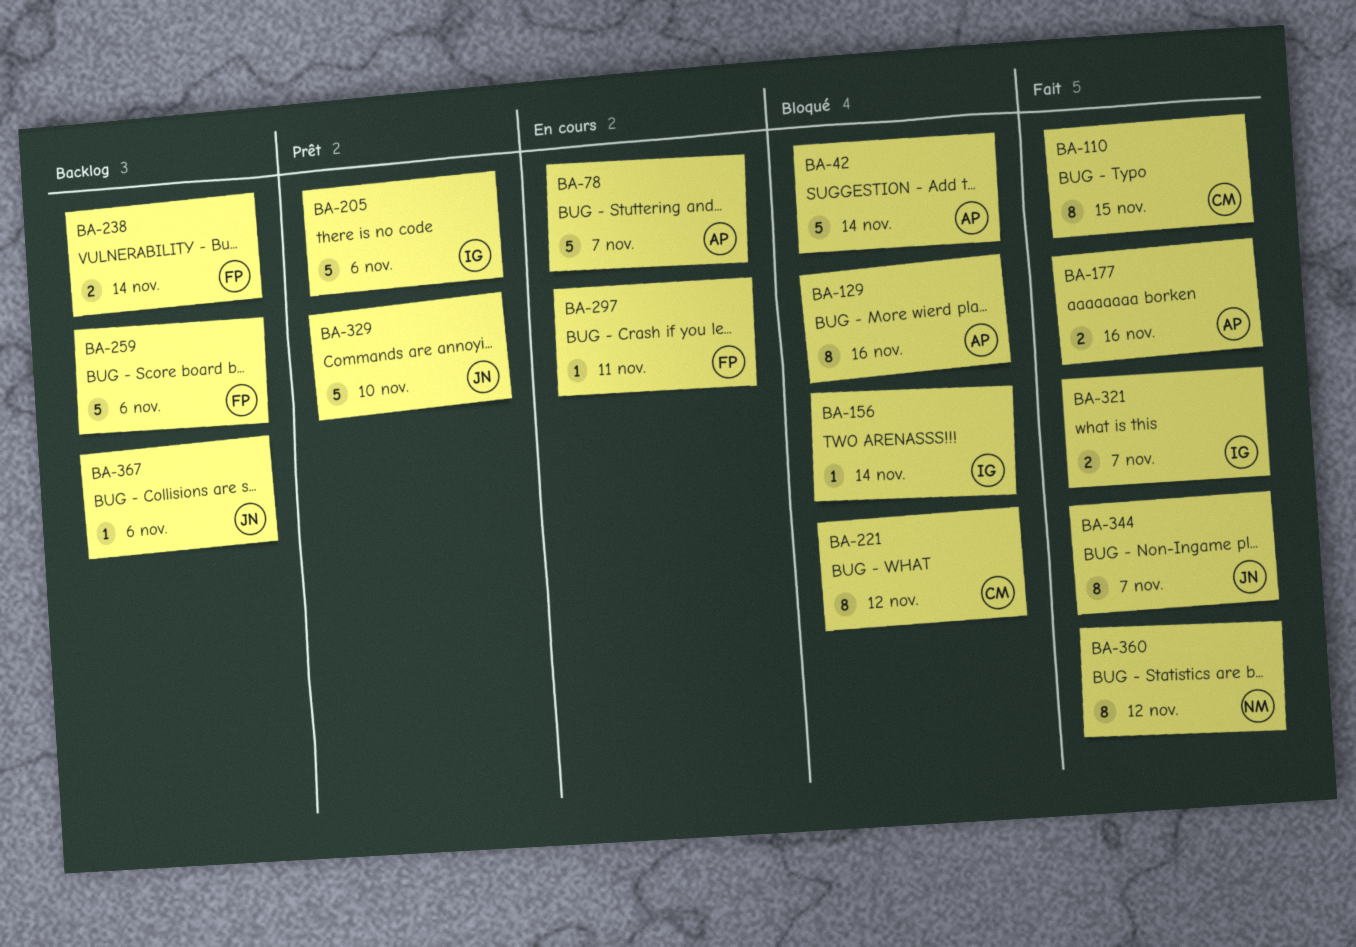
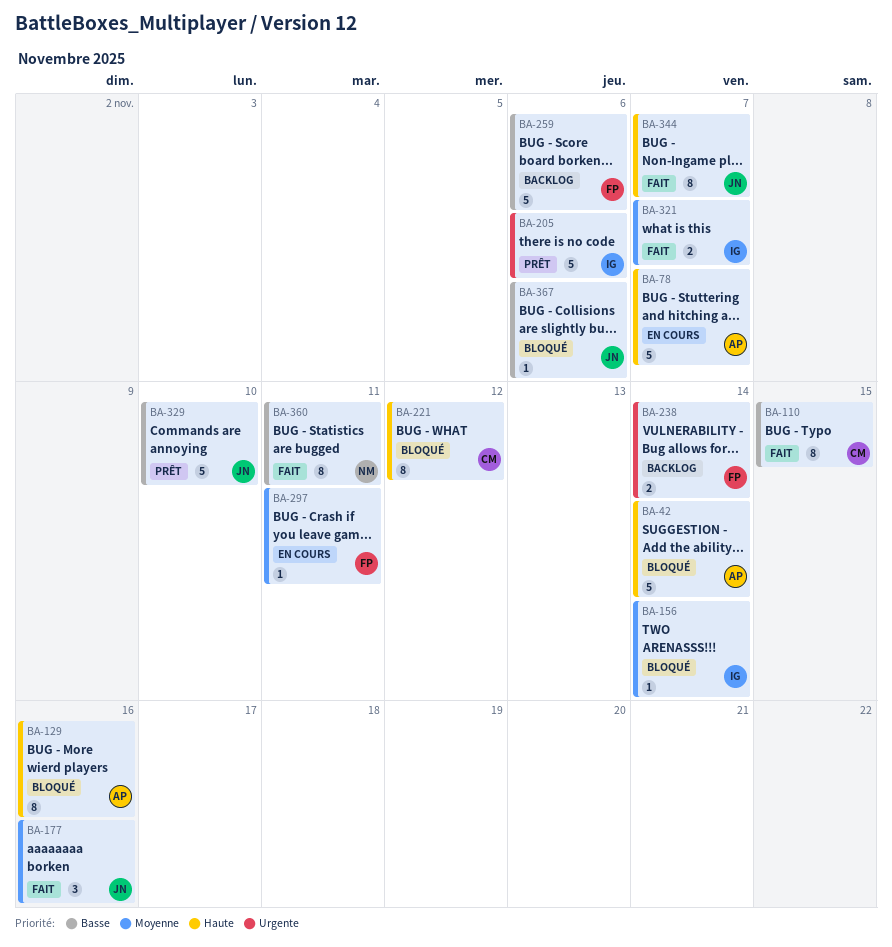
BA-177, owner: AP -> JN
BA-177, estimate: 2 -> 3
BA-360, due: Nov 12 -> Nov 11
BA-367, status: Backlog -> Bloqué

